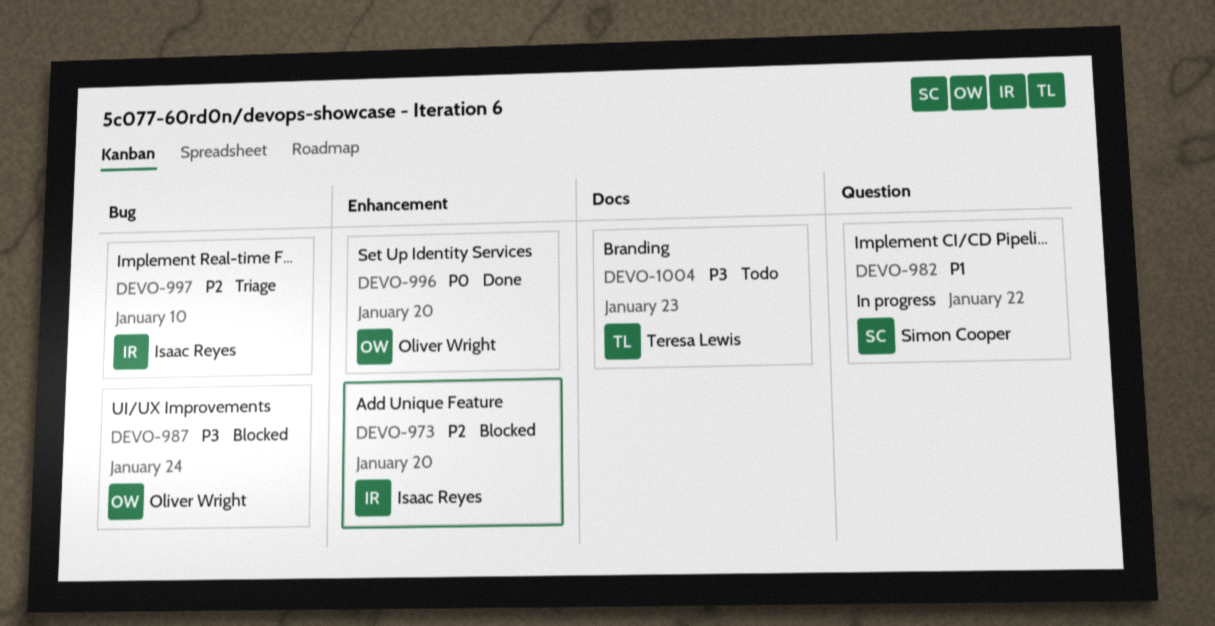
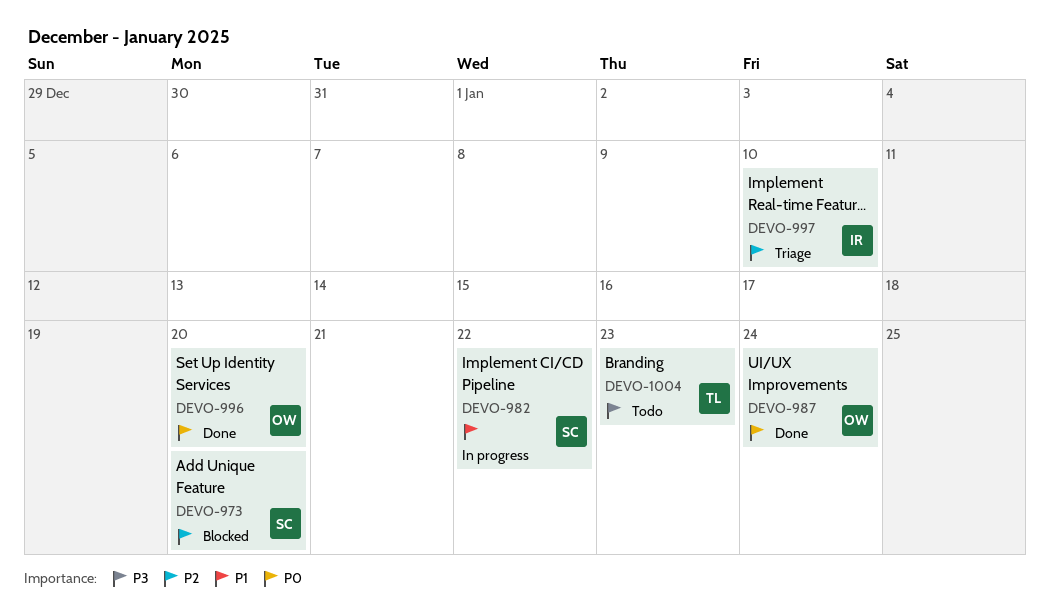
DEVO-973, owner: Isaac Reyes -> Simon Cooper
DEVO-987, status: Blocked -> Done
DEVO-987, priority: P3 -> P0

